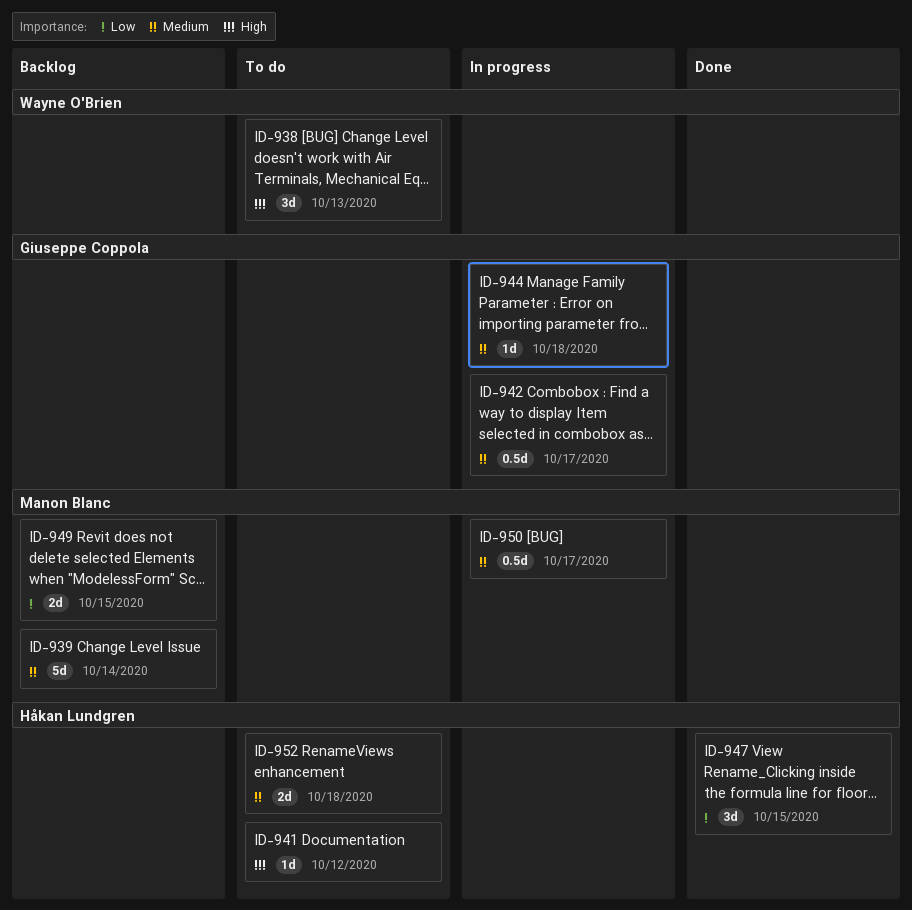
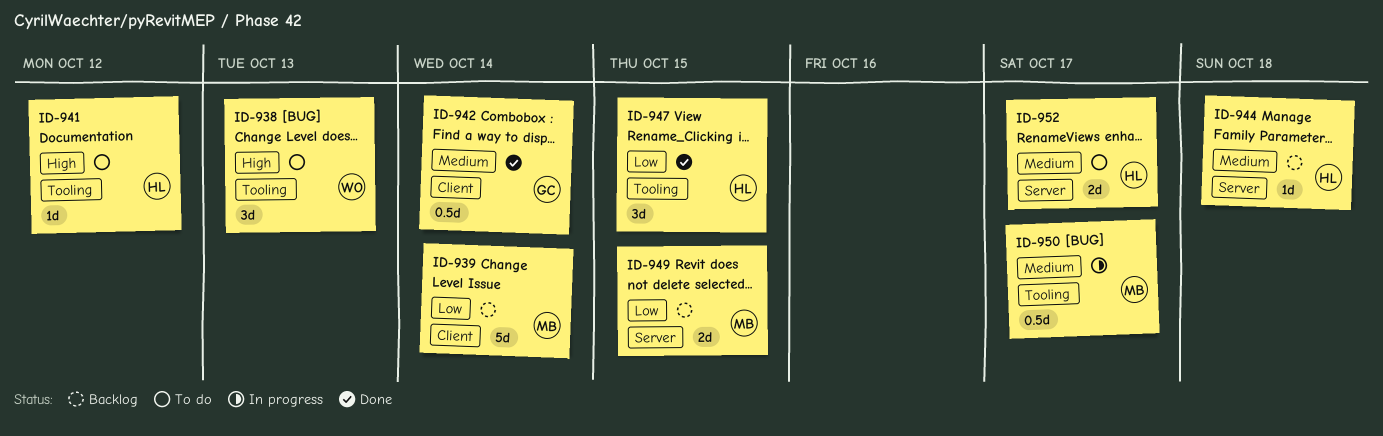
ID-939, priority: Medium -> Low
ID-942, status: In progress -> Done
ID-942, due: Oct 17 -> Oct 14
ID-944, status: In progress -> Backlog
ID-944, owner: Giuseppe Coppola -> Håkan Lundgren
ID-952, due: Oct 18 -> Oct 17

